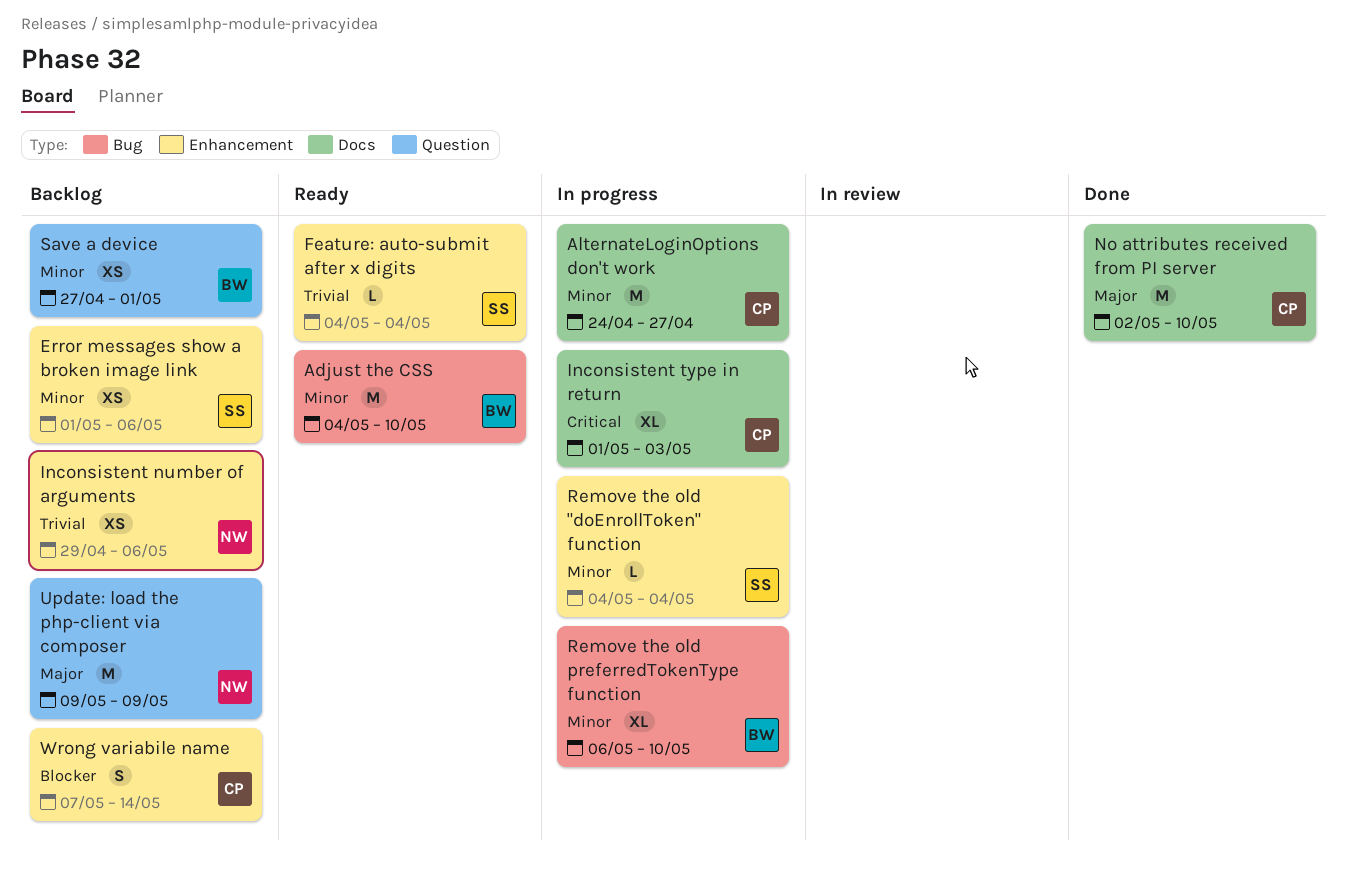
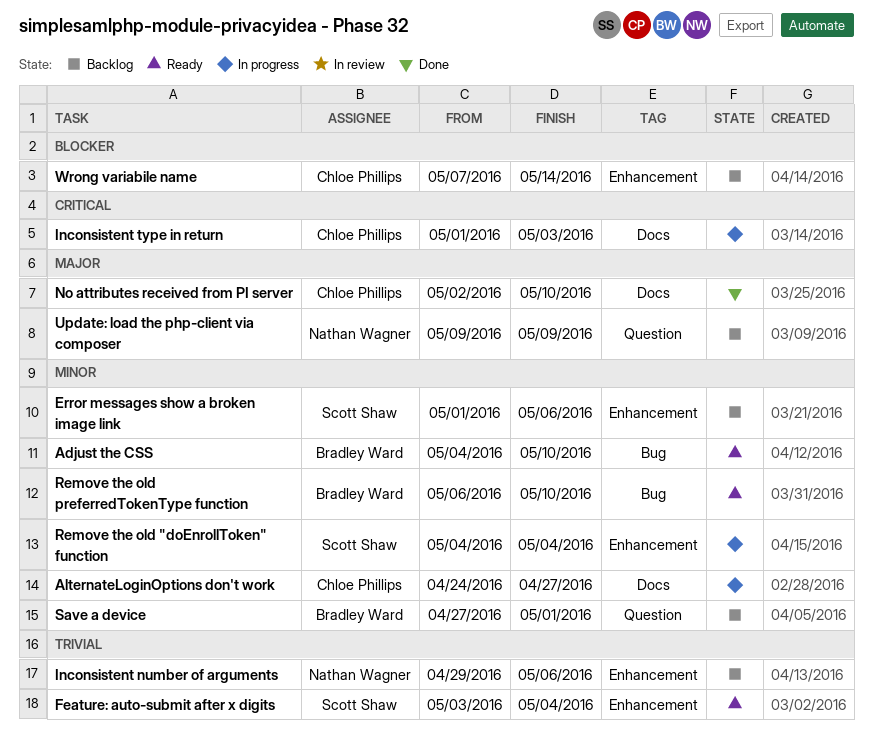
Feature: auto-submit after x digits, start: May 4 -> May 3
Remove the old preferredTokenType function, status: In progress -> Ready

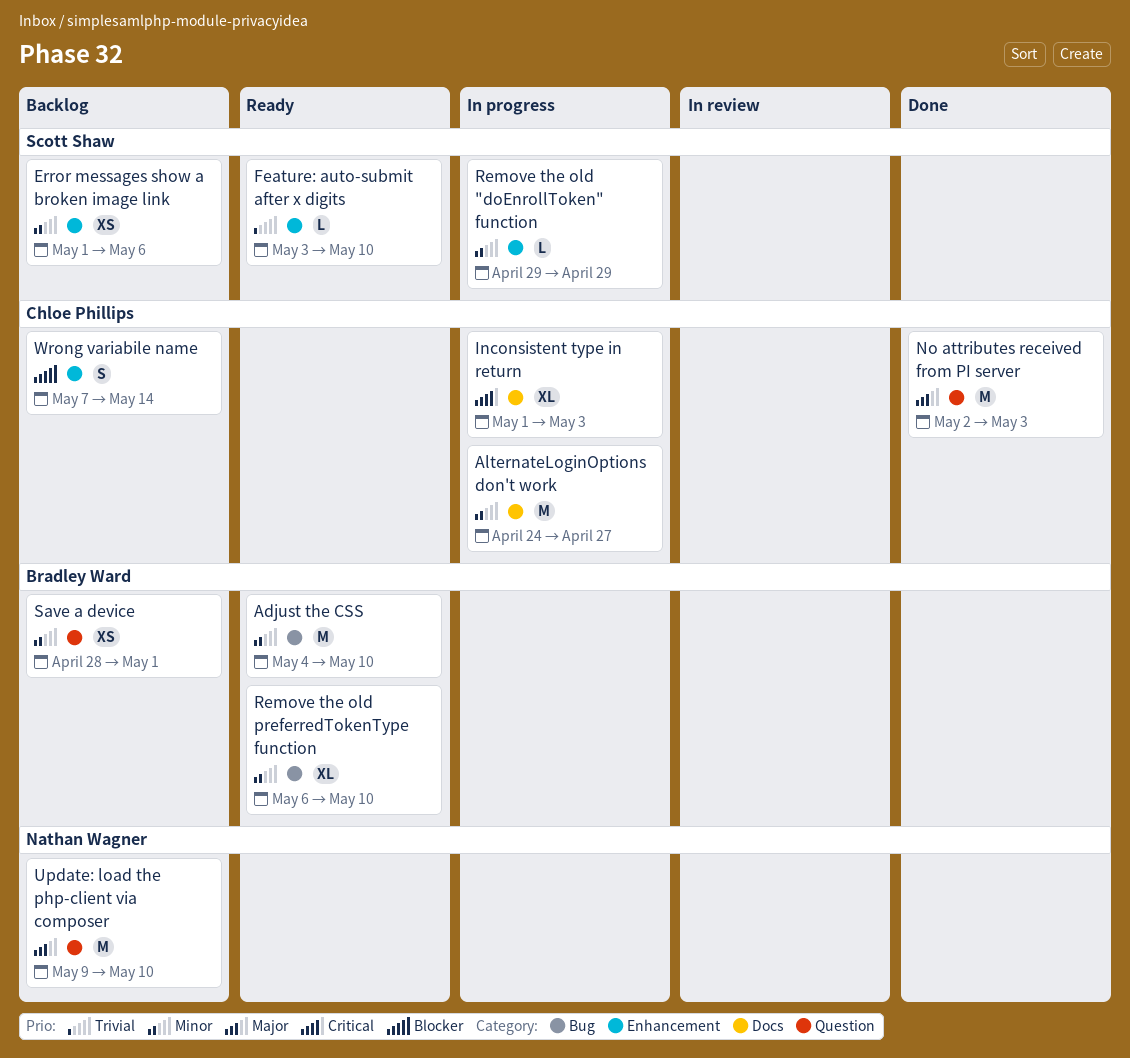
Feature: auto-submit after x digits, due: May 4 -> May 10
Inconsistent number of arguments: present -> none
No attributes received from PI server, label: Docs -> Question
No attributes received from PI server, due: May 10 -> May 3
Remove the old "doEnrollToken" function, start: May 4 -> Apr 29
Remove the old "doEnrollToken" function, due: May 4 -> Apr 29
Save a device, start: Apr 27 -> Apr 28
Update: load the php-client via composer, due: May 9 -> May 10

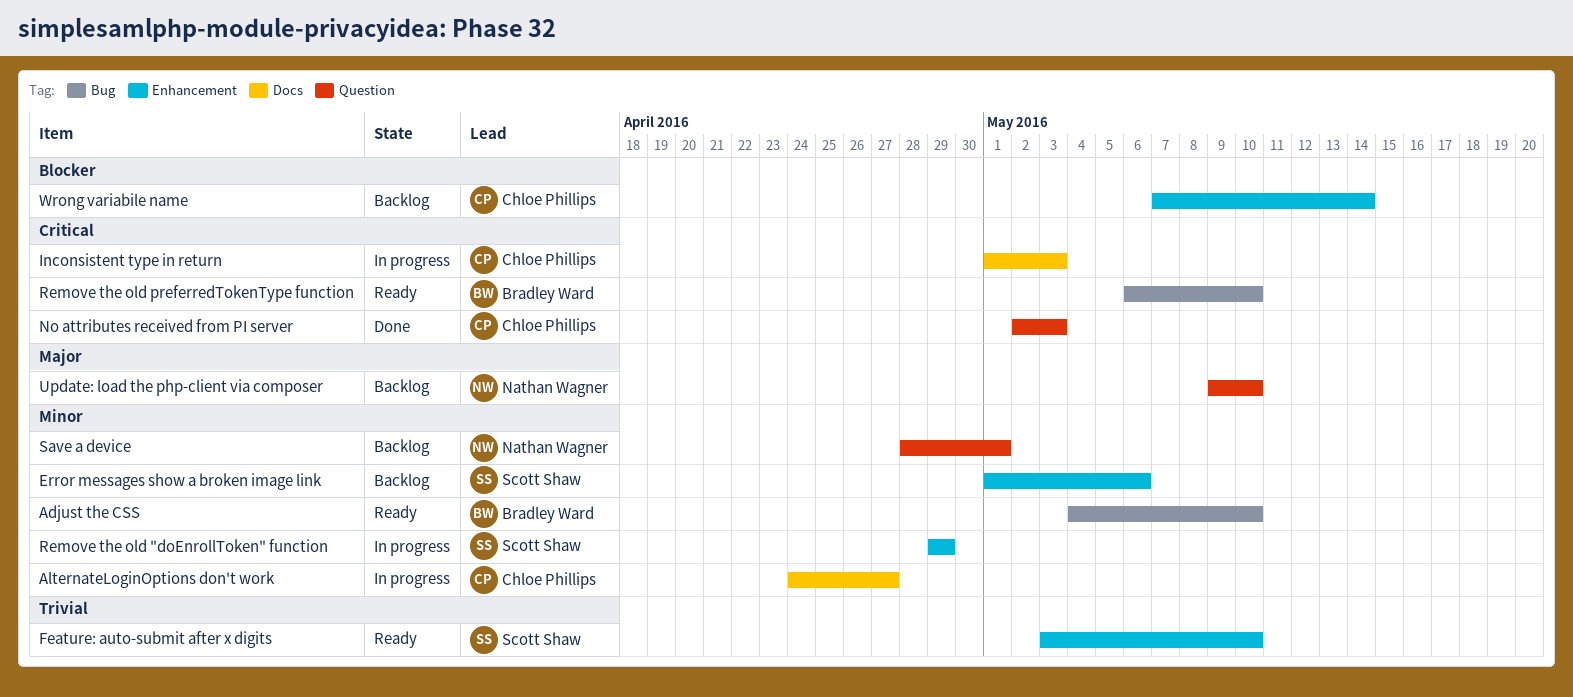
No attributes received from PI server, priority: Major -> Critical
Remove the old preferredTokenType function, priority: Minor -> Critical
Save a device, owner: Bradley Ward -> Nathan Wagner

